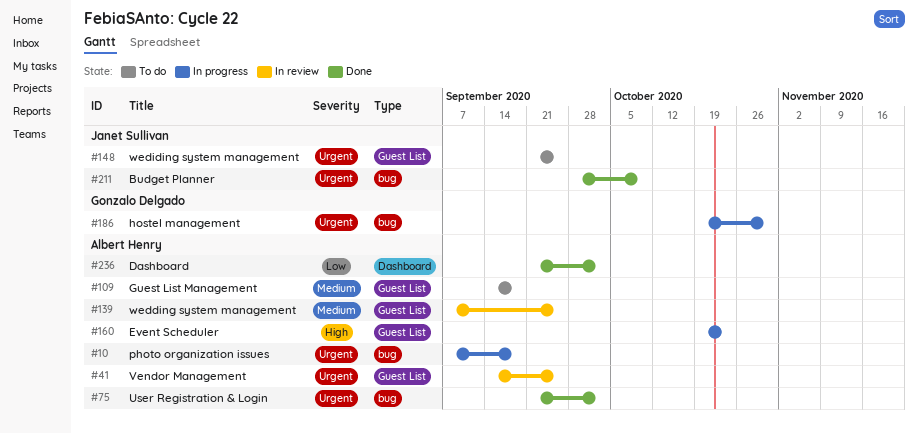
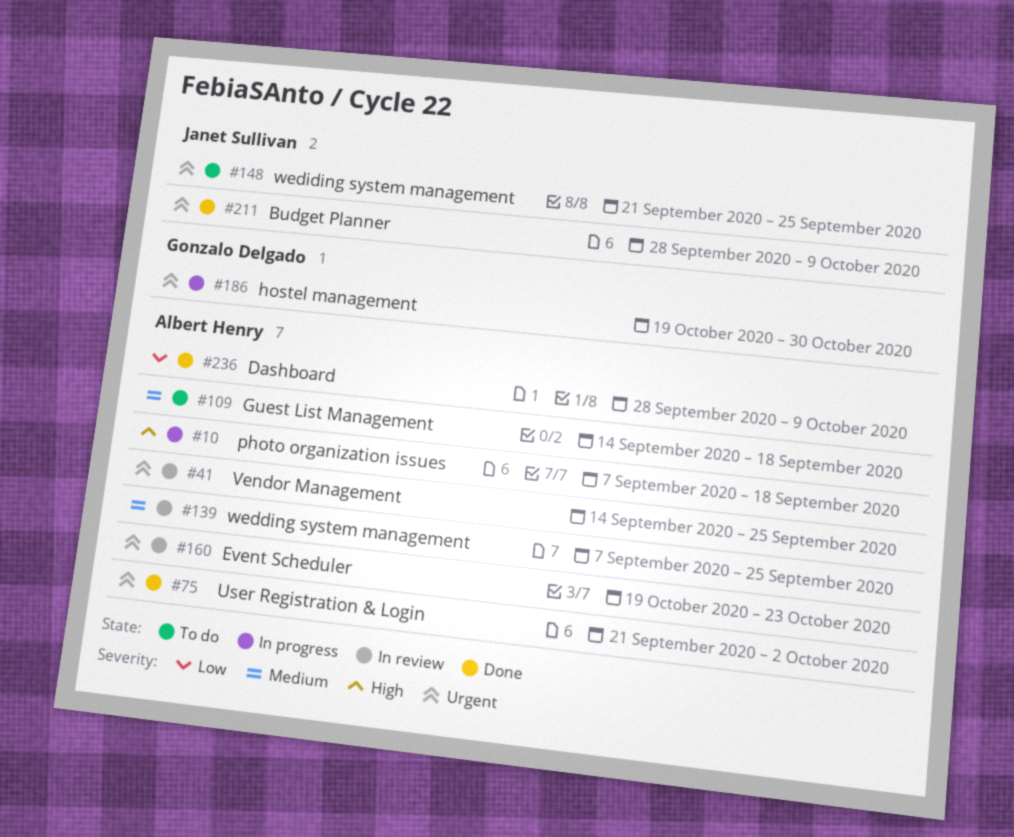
#10, priority: Urgent -> High
#160, status: In progress -> In review
#160, priority: High -> Urgent
#236, start: Sep 21 -> Sep 28
#236, due: Oct 2 -> Oct 9

